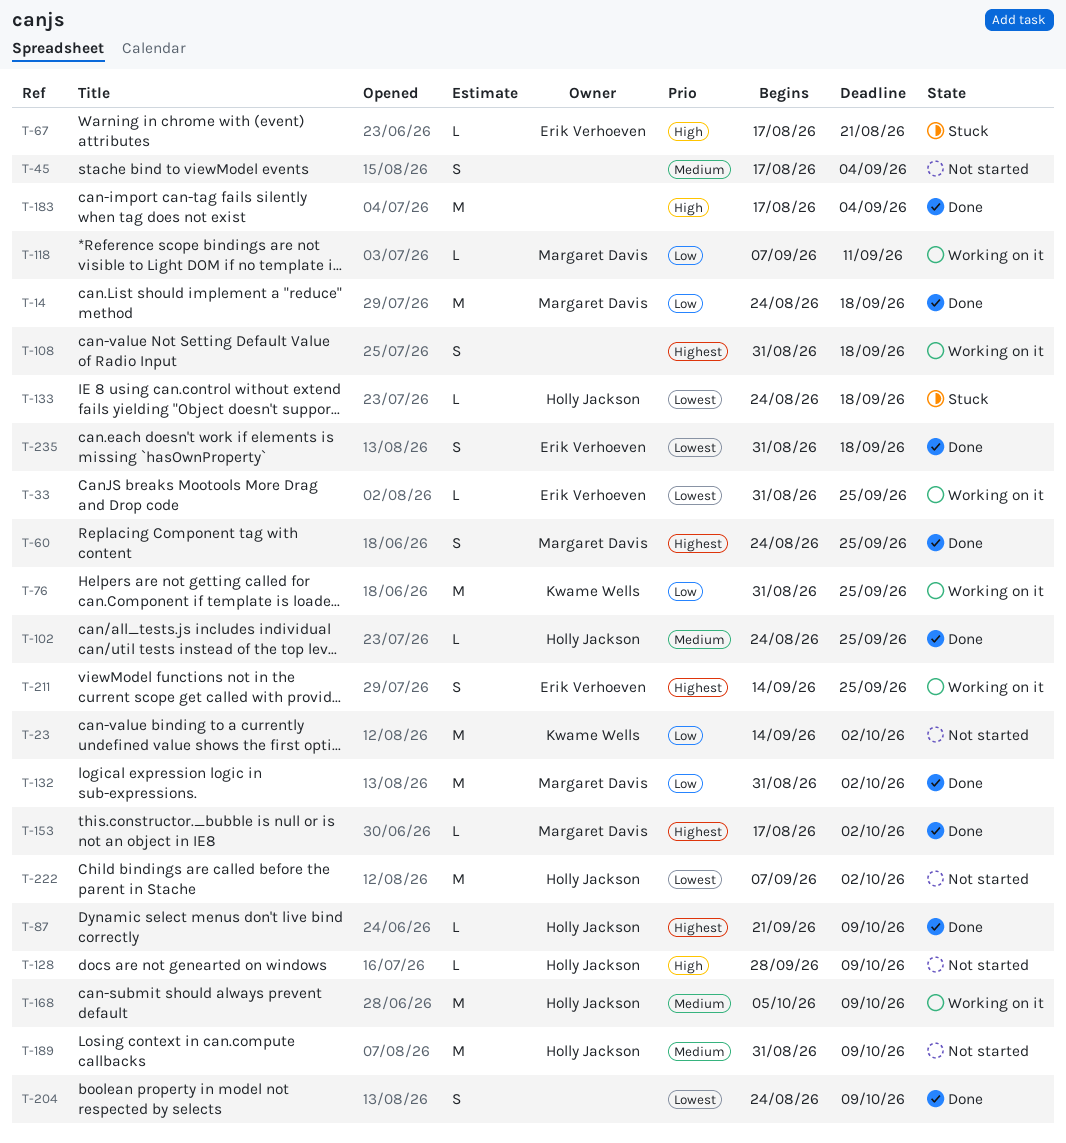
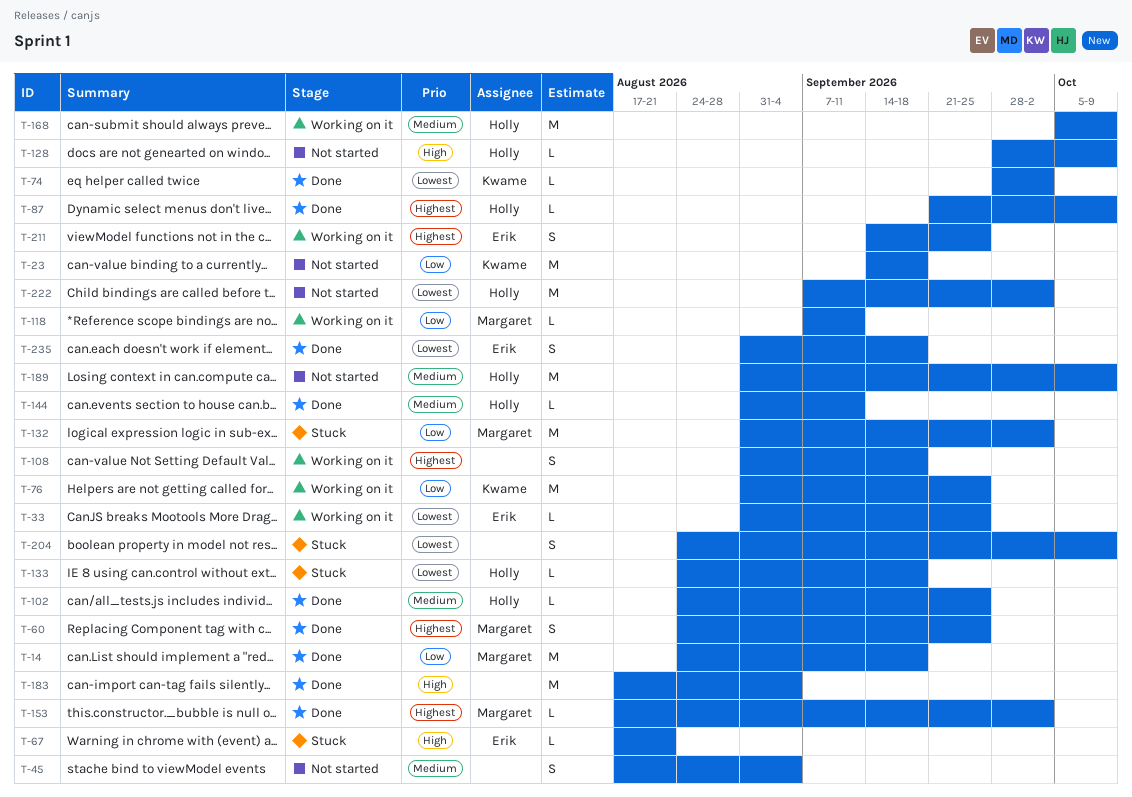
T-23, due: Oct 2 -> Sep 18
T-74: none -> present
T-132, status: Done -> Stuck
T-144: none -> present
T-204, status: Done -> Stuck

